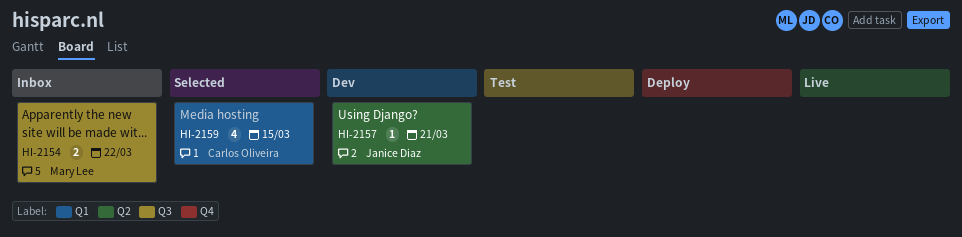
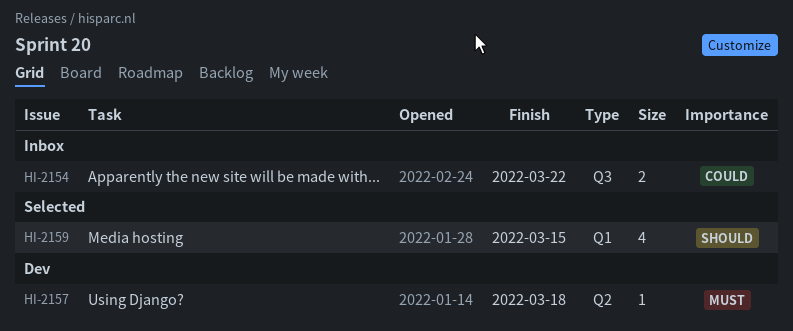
HI-2157, due: Mar 21 -> Mar 18

